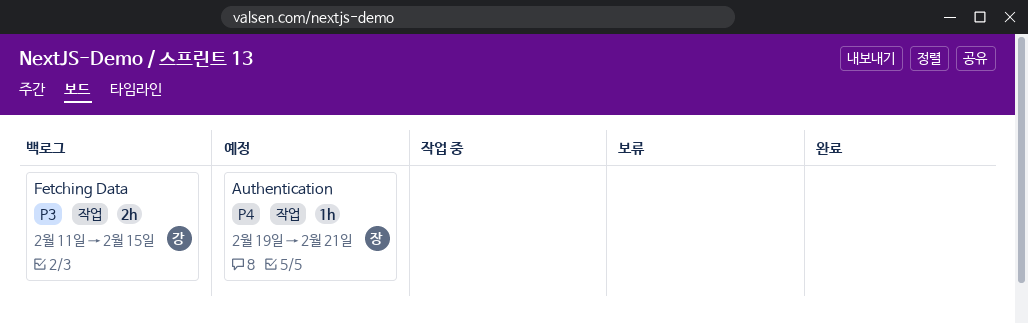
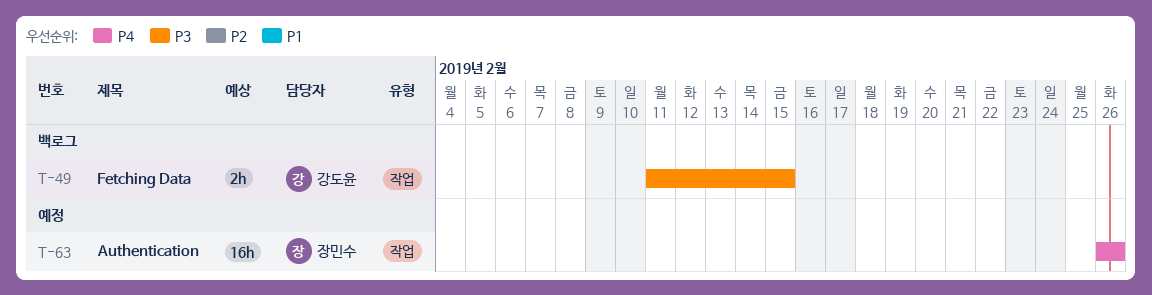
Authentication, estimate: 1h -> 16h
Authentication, start: Feb 19 -> Feb 26
Authentication, due: Feb 21 -> Feb 26

